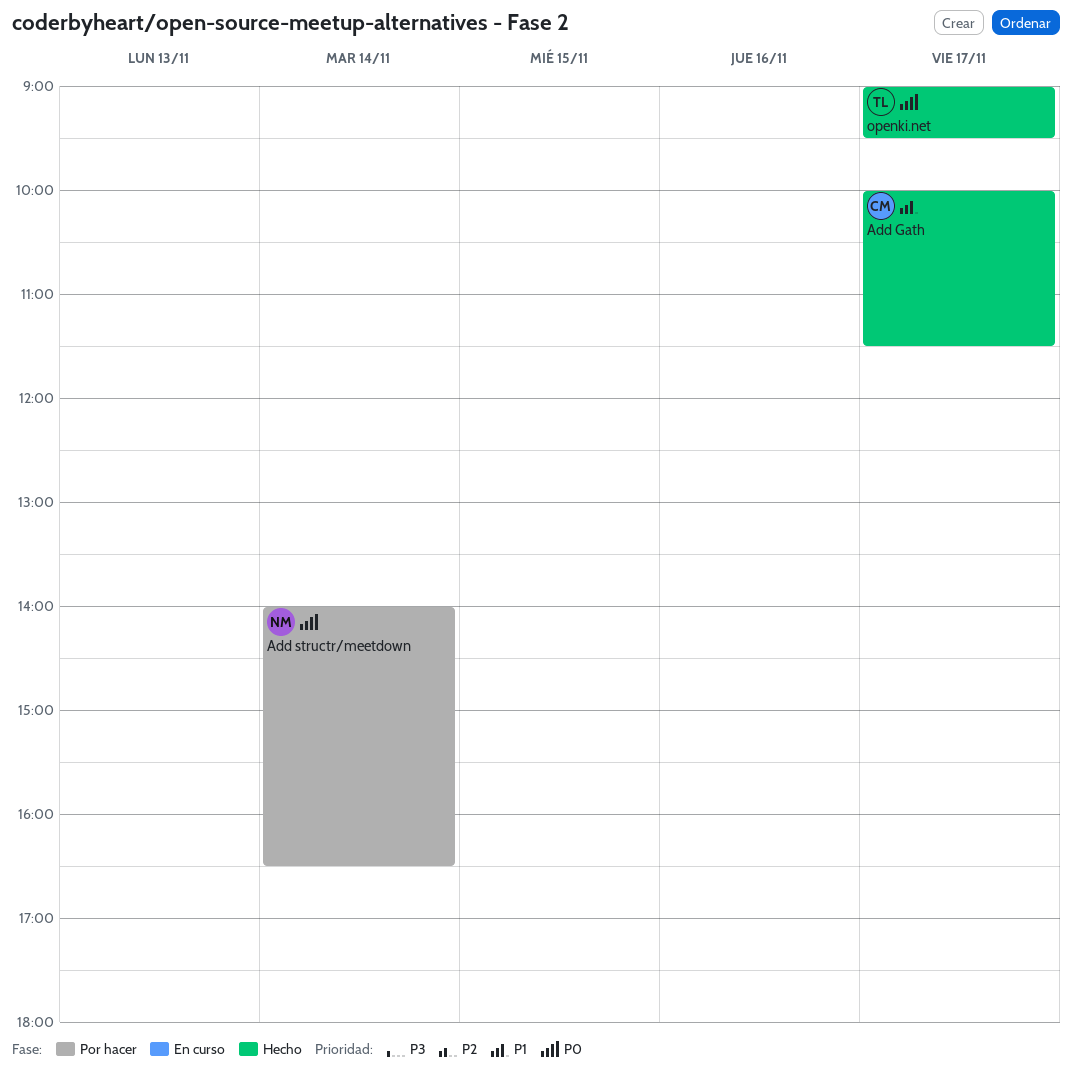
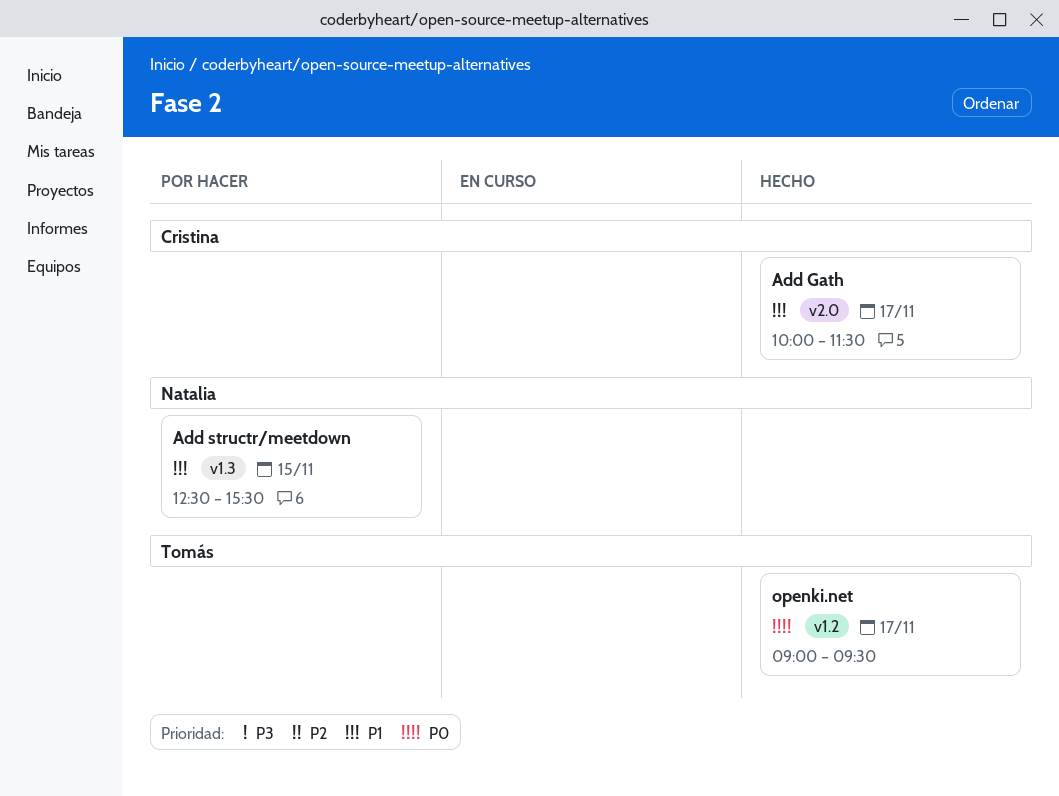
Add structr/meetdown, priority: P0 -> P1
Add structr/meetdown, day: Nov 14 -> Nov 15
Add structr/meetdown, begins: 14:00 -> 12:30
Add structr/meetdown, ends: 16:30 -> 15:30

